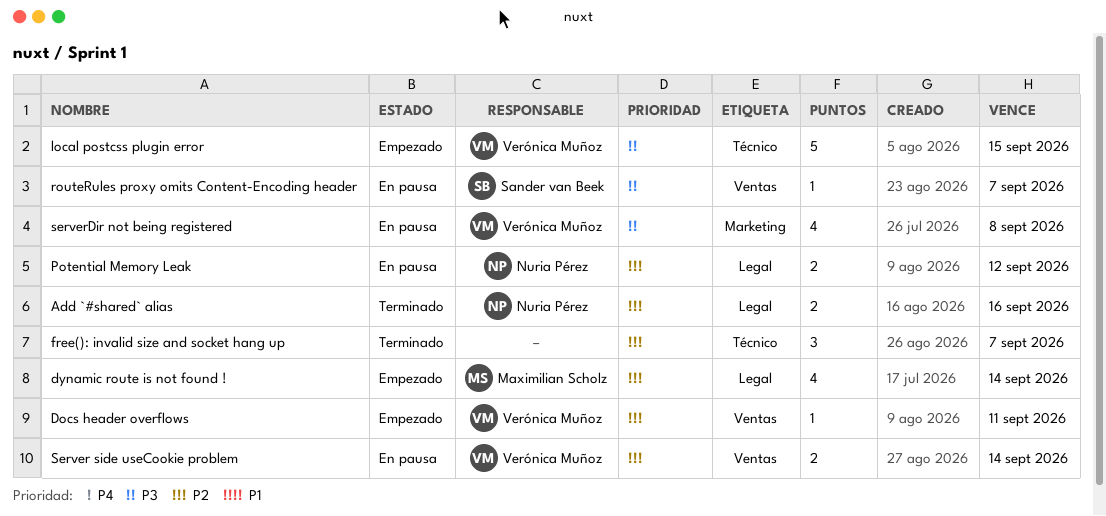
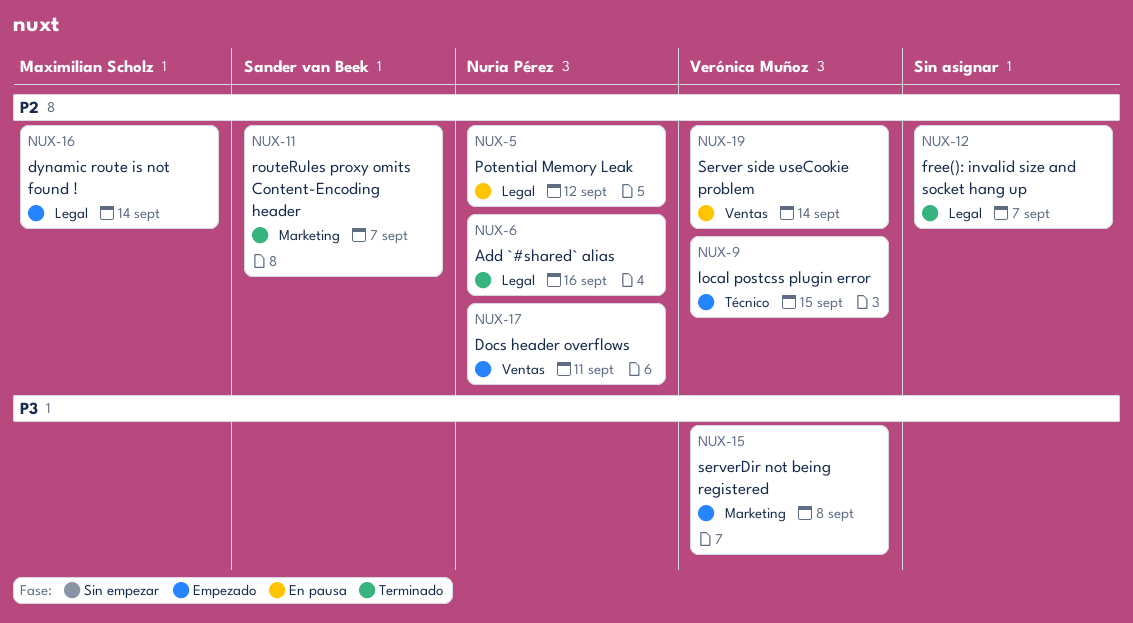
Docs header overflows, owner: Verónica Muñoz -> Nuria Pérez
free(): invalid size and socket hang up, label: Técnico -> Legal
local postcss plugin error, priority: P3 -> P2
routeRules proxy omits Content-Encoding header, status: En pausa -> Terminado
routeRules proxy omits Content-Encoding header, priority: P3 -> P2
routeRules proxy omits Content-Encoding header, label: Ventas -> Marketing
serverDir not being registered, status: En pausa -> Empezado

